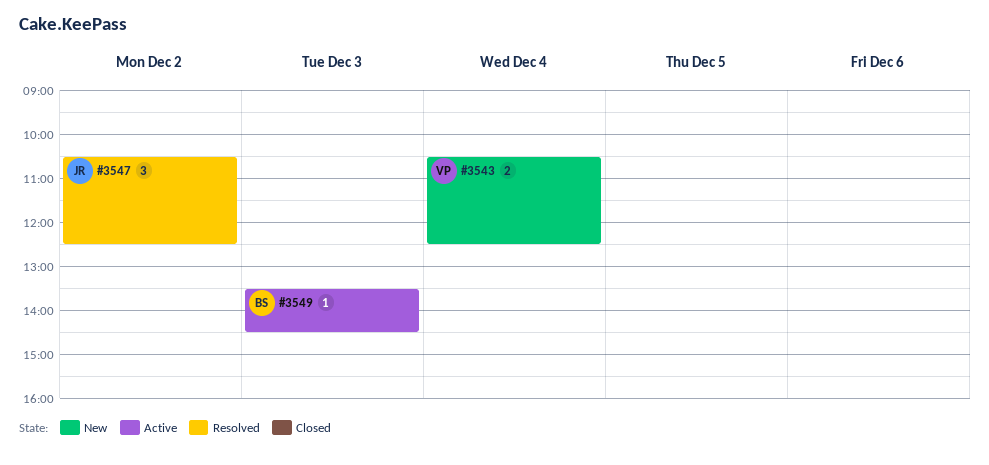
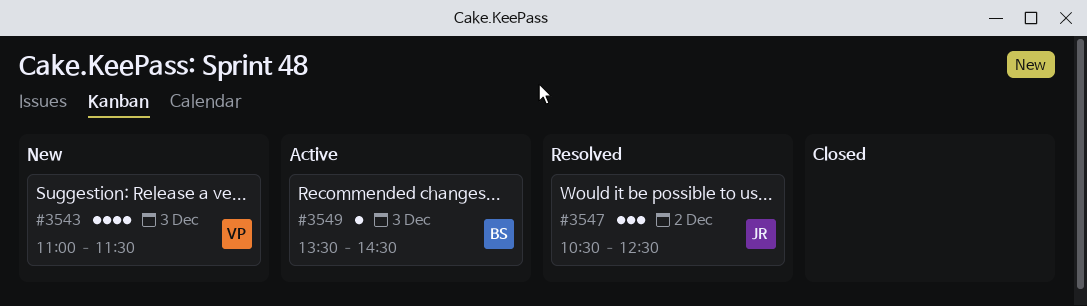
#3543, estimate: 2 -> 4
#3543, day: Dec 4 -> Dec 3
#3543, begins: 10:30 -> 11:00
#3543, ends: 12:30 -> 11:30

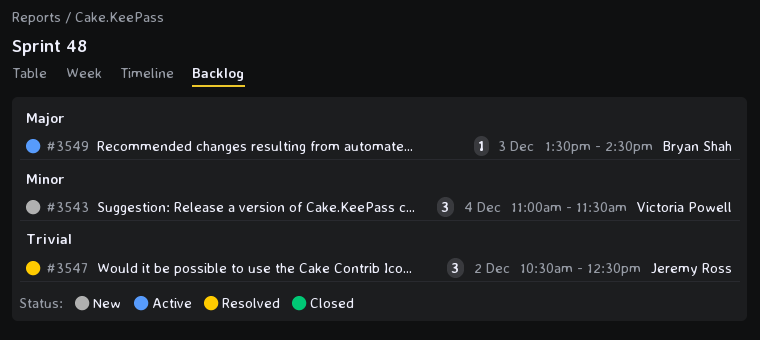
#3543, estimate: 4 -> 3
#3543, day: Dec 3 -> Dec 4

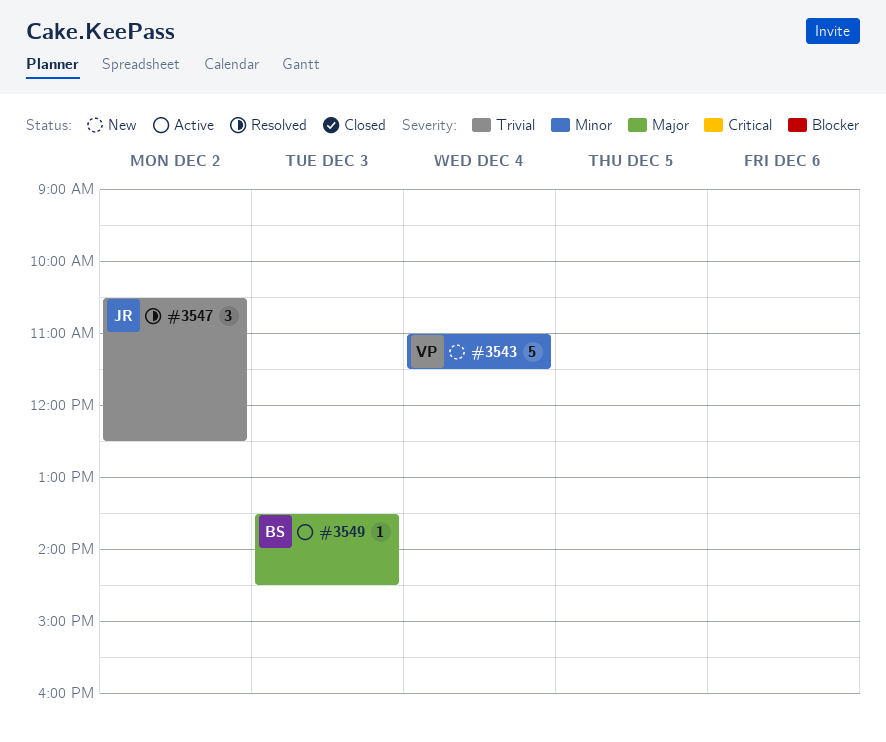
#3543, estimate: 3 -> 5

